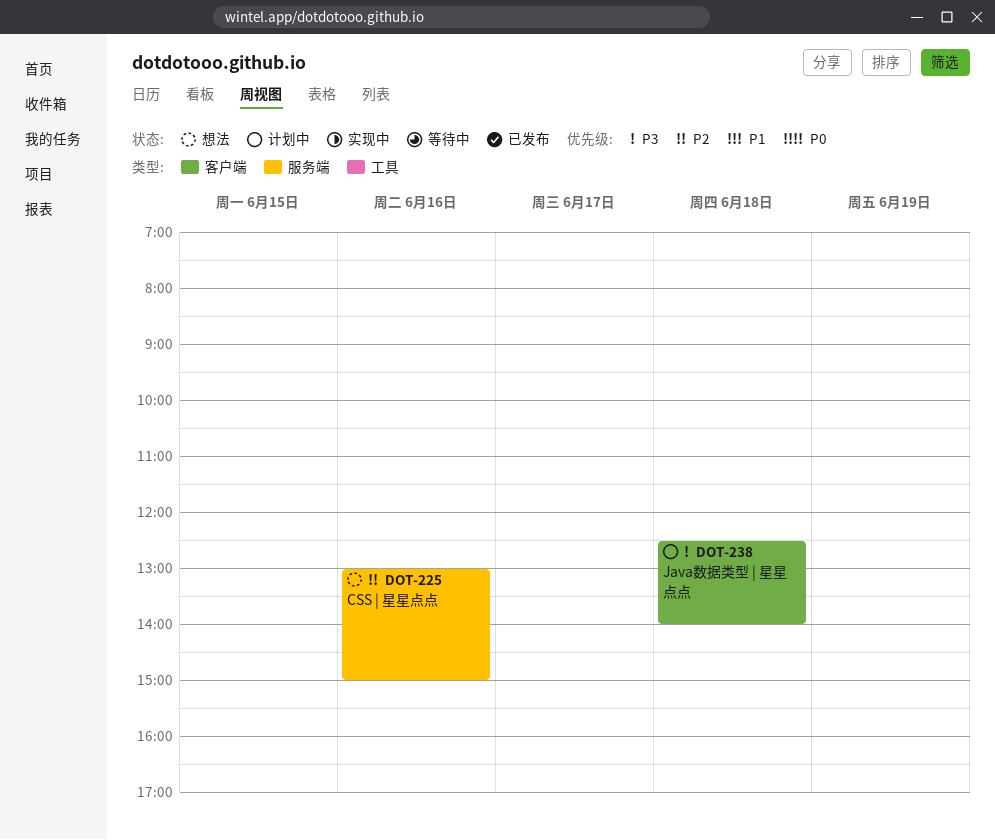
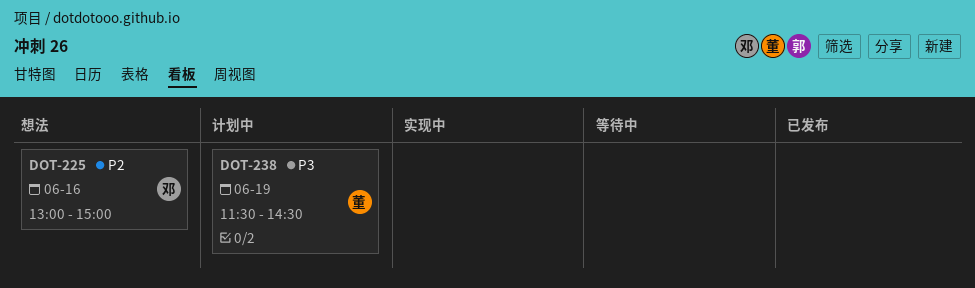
DOT-238, day: Jun 18 -> Jun 19
DOT-238, begins: 12:30 -> 11:30
DOT-238, ends: 14:00 -> 14:30

